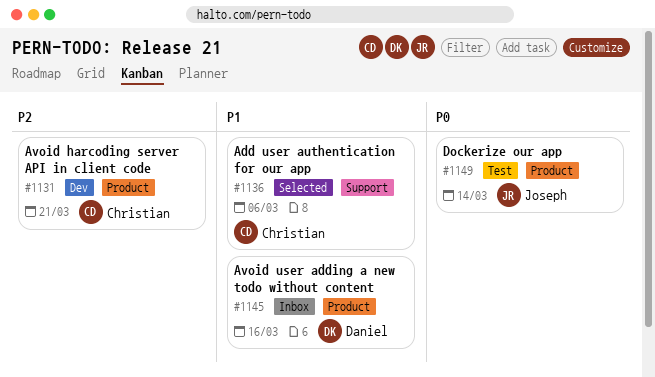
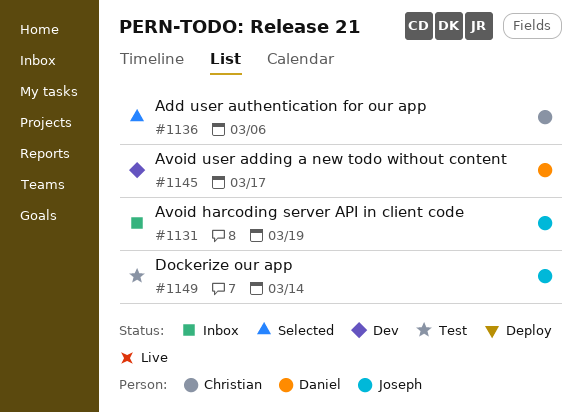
#1131, status: Dev -> Inbox
#1131, owner: Christian -> Joseph
#1131, due: Mar 21 -> Mar 19
#1145, status: Inbox -> Dev
#1145, due: Mar 16 -> Mar 17

